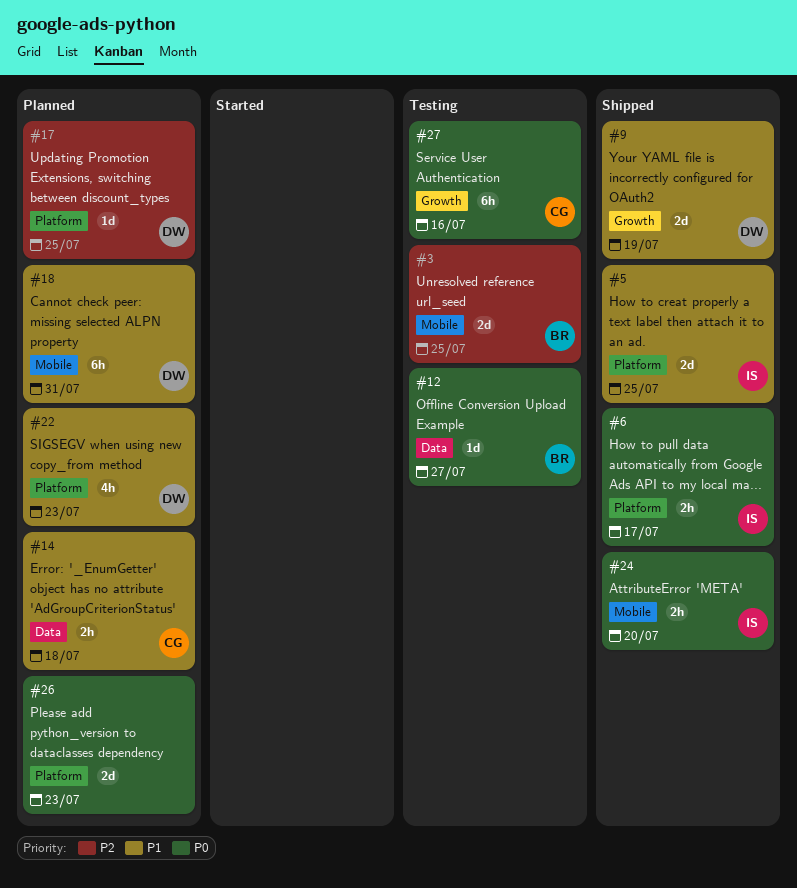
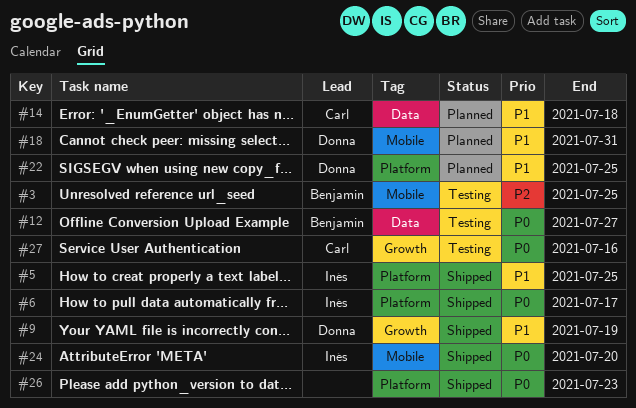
#17: present -> none
#22, due: Jul 23 -> Jul 25
#26, status: Planned -> Shipped

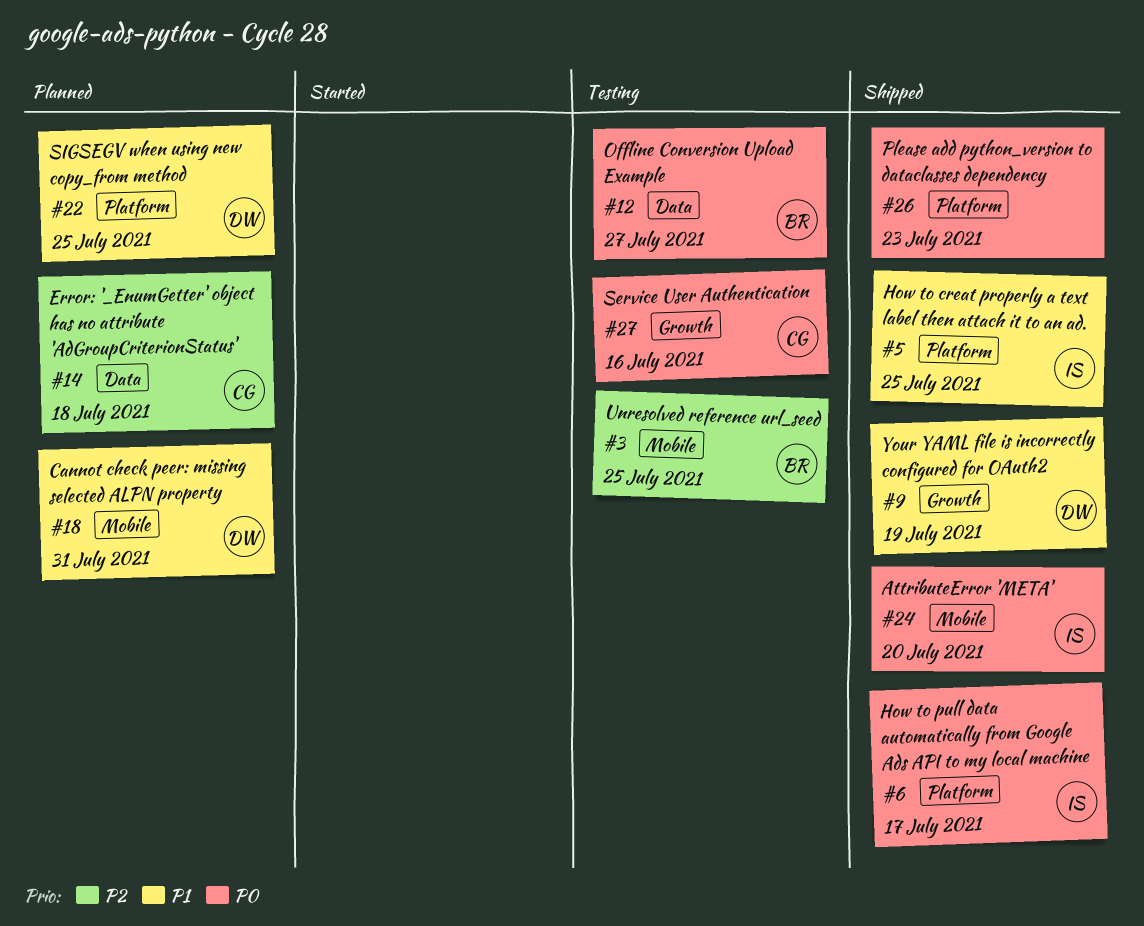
#14, priority: P1 -> P2

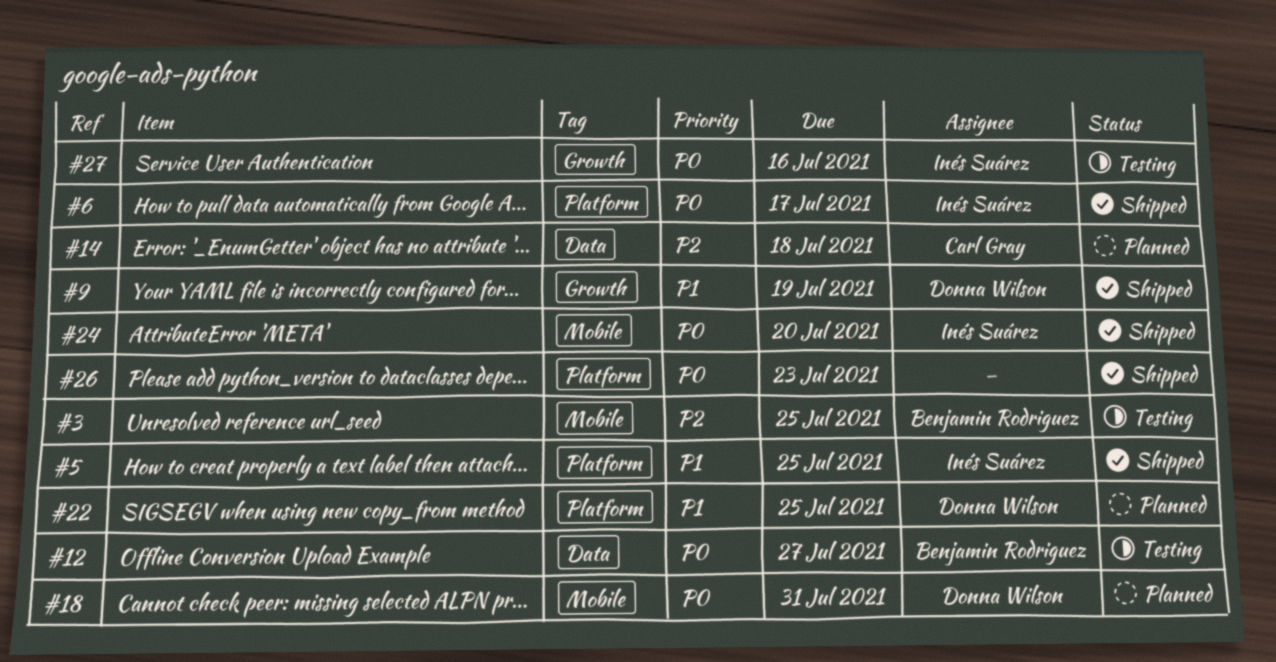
#18, priority: P1 -> P0
#27, owner: Carl Gray -> Inés Suárez

